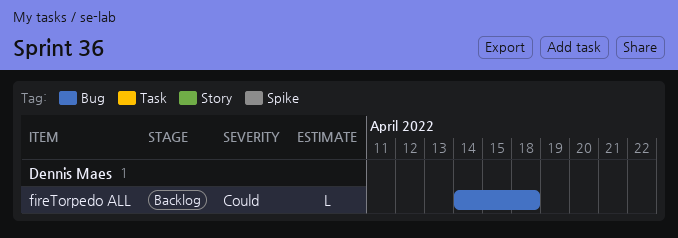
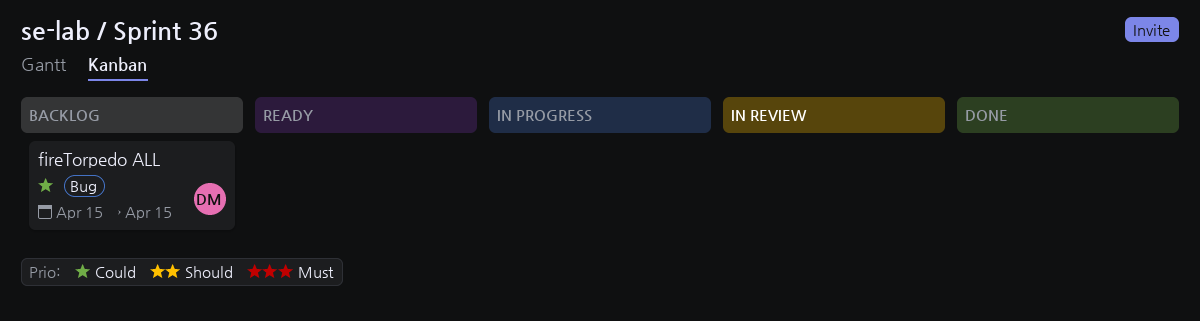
fireTorpedo ALL, start: Apr 14 -> Apr 15
fireTorpedo ALL, due: Apr 18 -> Apr 15

